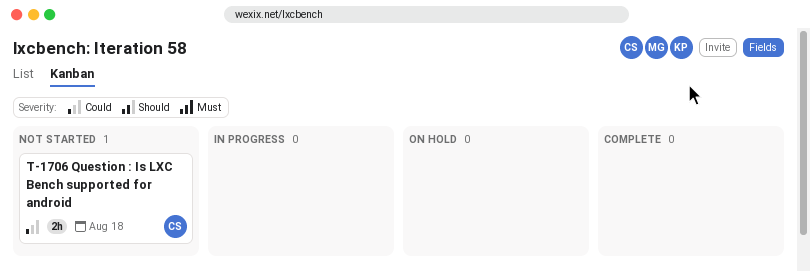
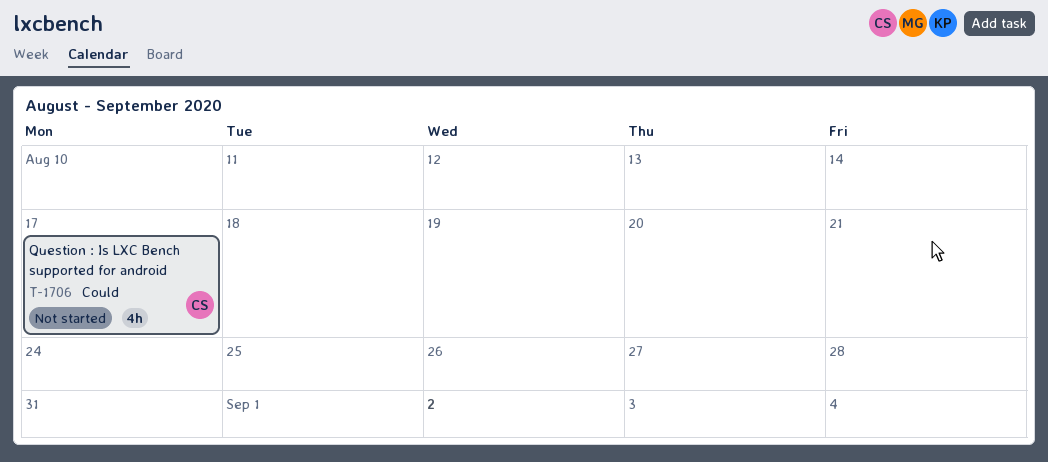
T-1706, estimate: 2h -> 4h
T-1706, due: Aug 18 -> Aug 17

